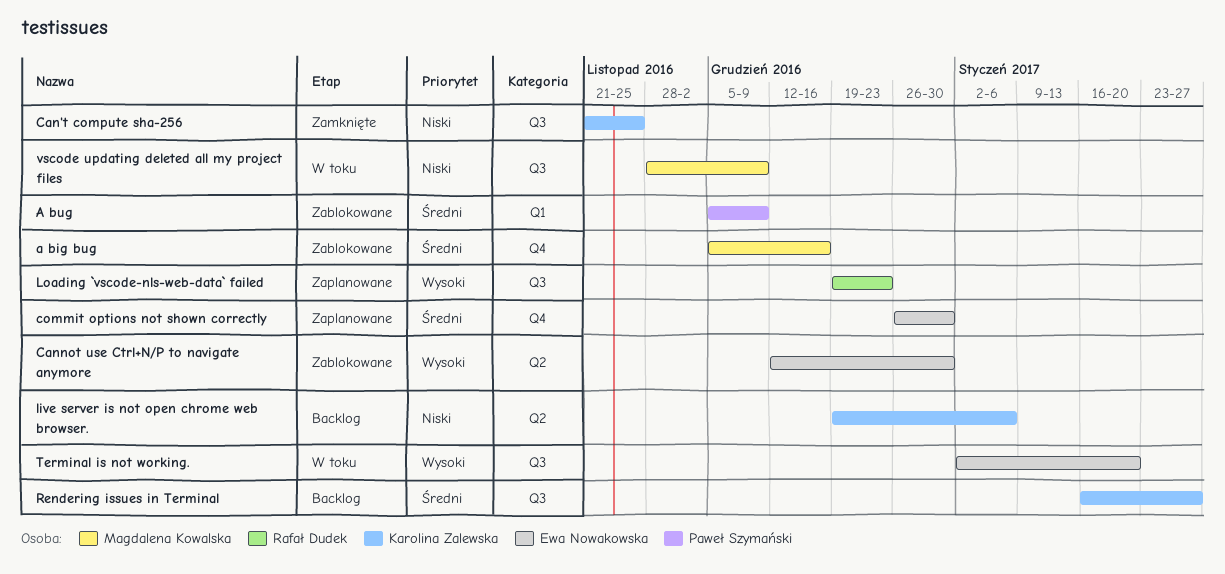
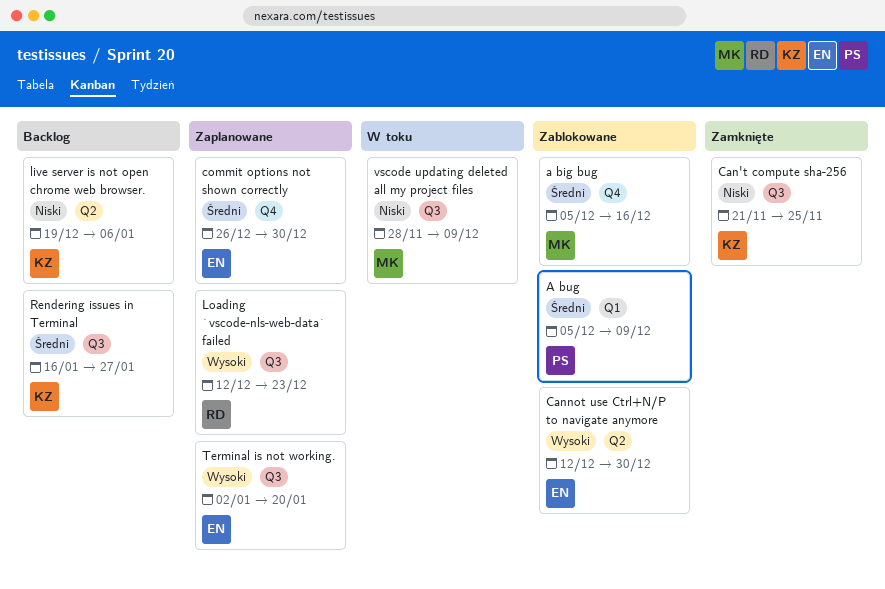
Loading `vscode-nls-web-data` failed, start: Dec 19 -> Dec 12
Terminal is not working., status: W toku -> Zaplanowane

